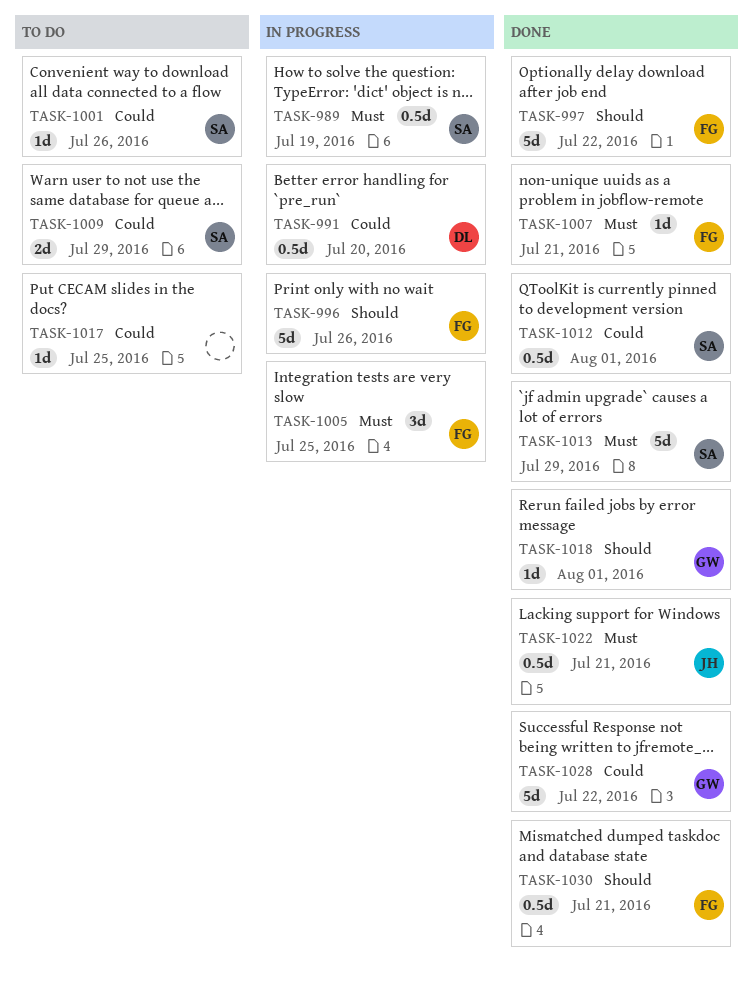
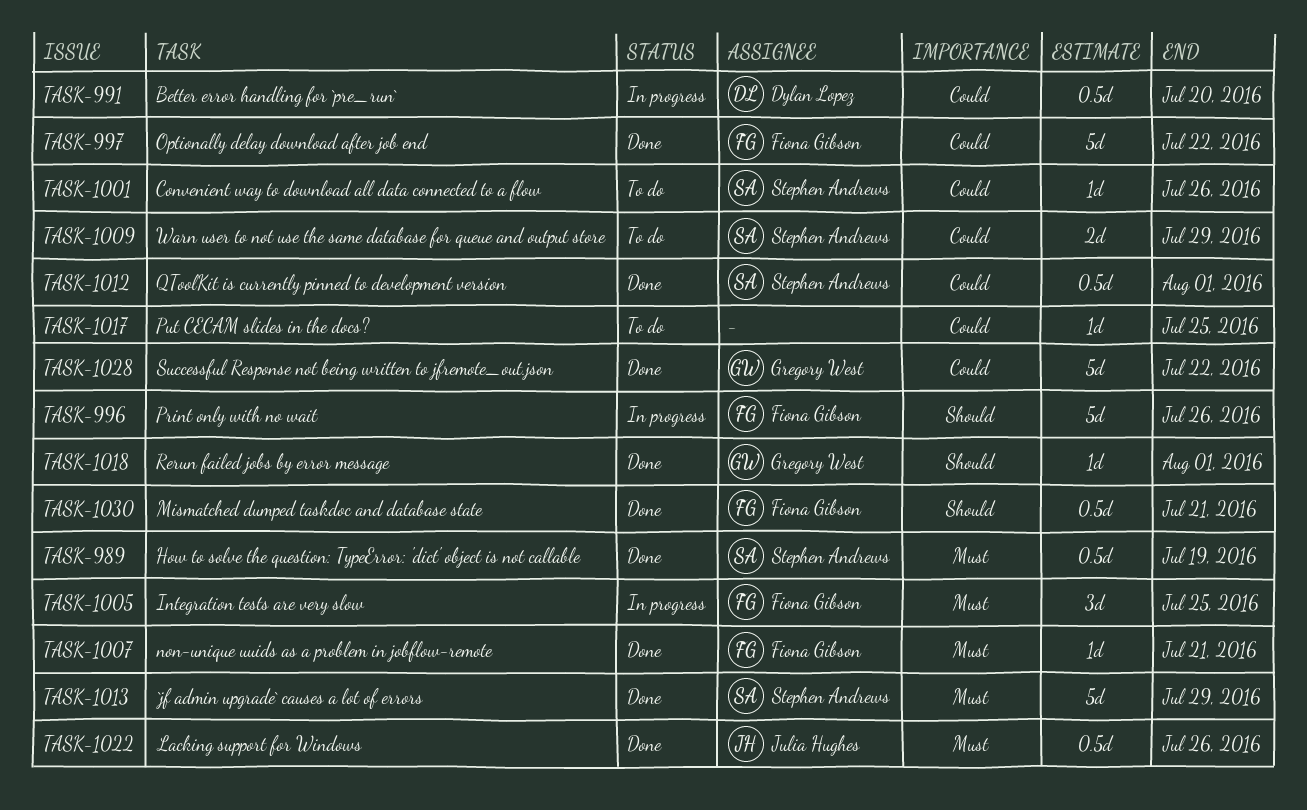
TASK-989, status: In progress -> Done
TASK-997, priority: Should -> Could
TASK-1022, due: Jul 21 -> Jul 26

